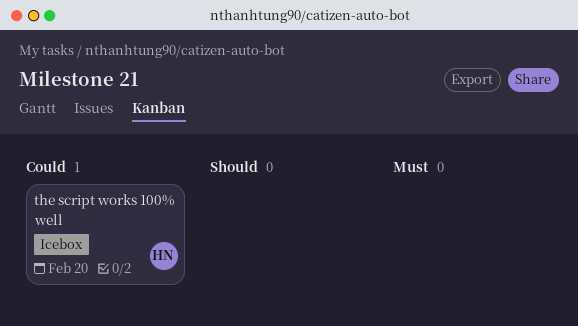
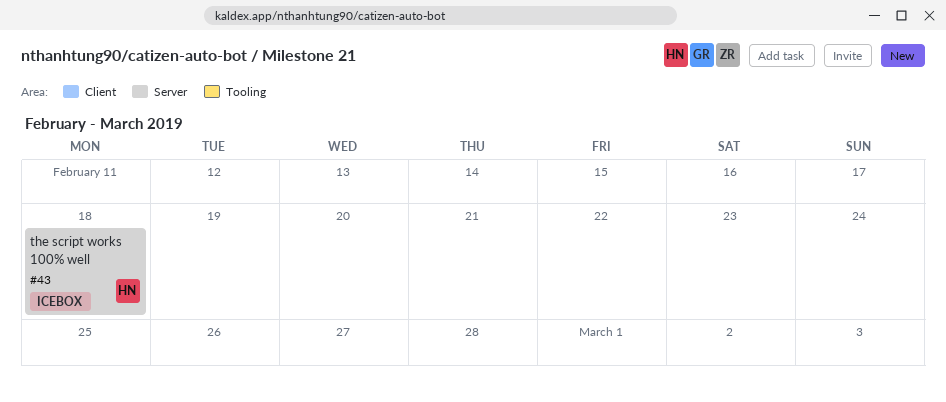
the script works 100% well, due: Feb 20 -> Feb 18

